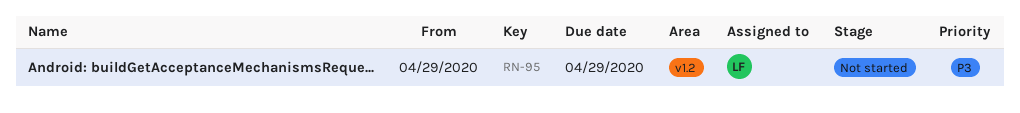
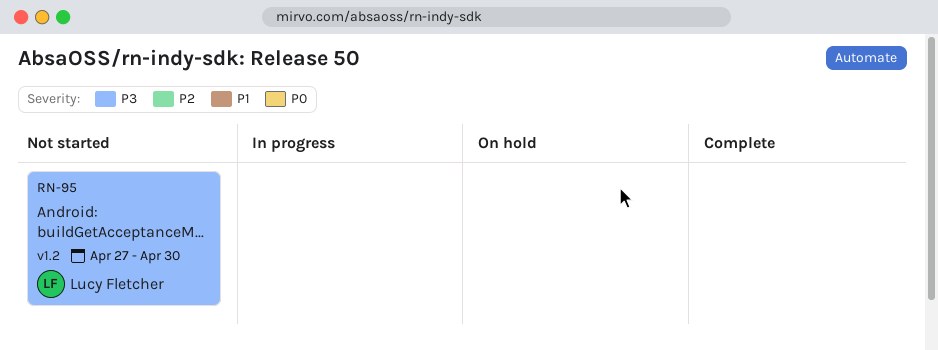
RN-95, start: Apr 29 -> Apr 27
RN-95, due: Apr 29 -> Apr 30

